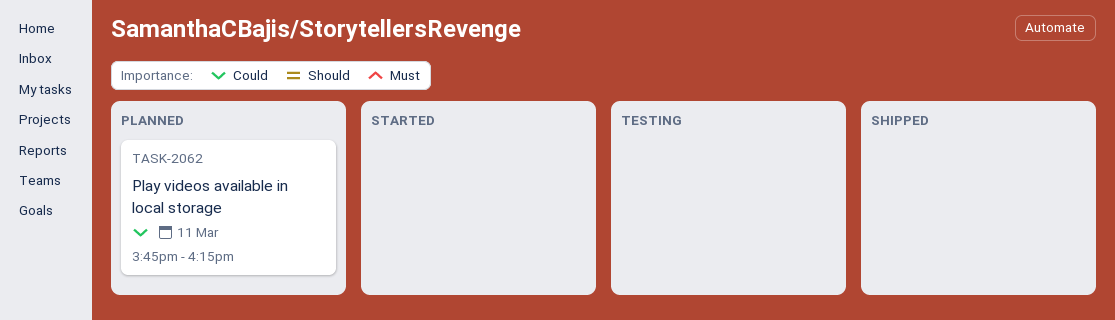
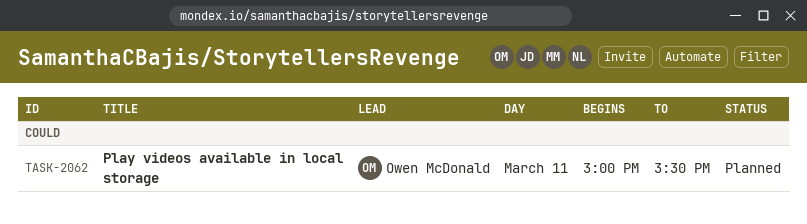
TASK-2062, begins: 15:45 -> 15:00
TASK-2062, ends: 16:15 -> 15:30

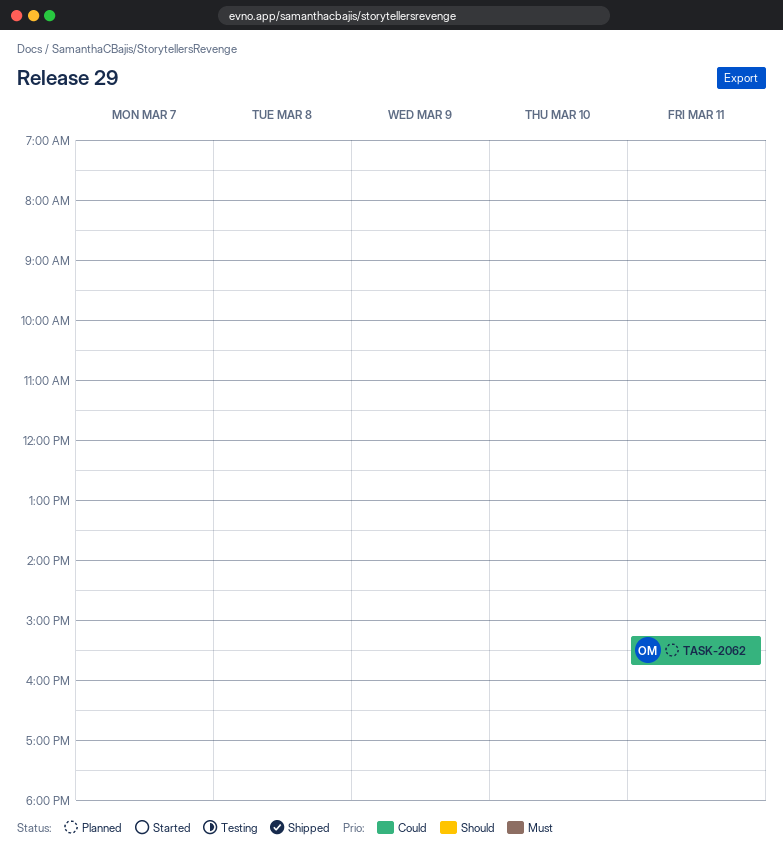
TASK-2062, begins: 15:00 -> 15:15
TASK-2062, ends: 15:30 -> 15:45

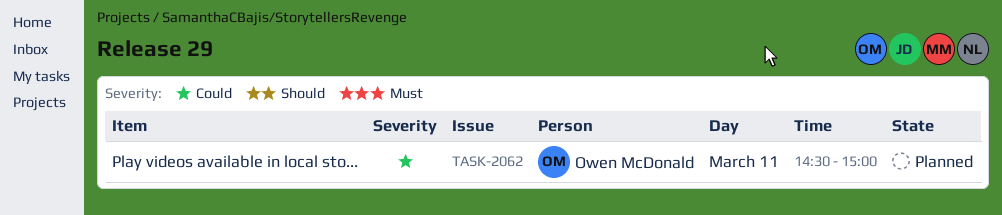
TASK-2062, begins: 15:15 -> 14:30
TASK-2062, ends: 15:45 -> 15:00

